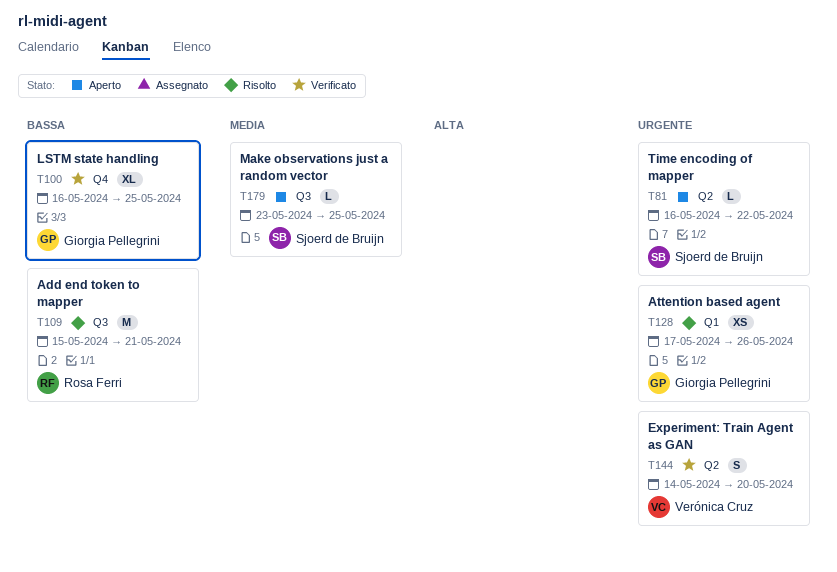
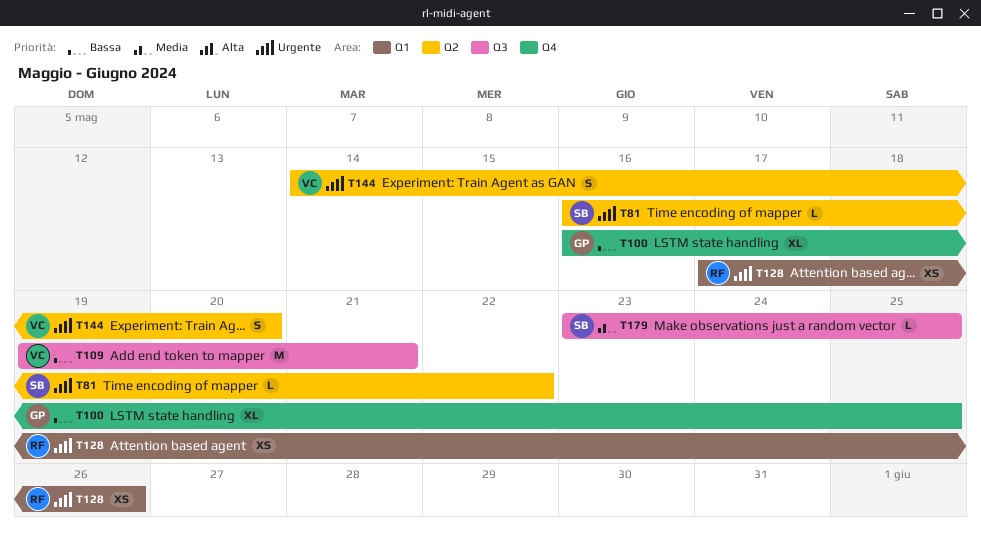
T109, owner: Rosa Ferri -> Verónica Cruz
T109, start: May 15 -> May 19
T128, owner: Giorgia Pellegrini -> Rosa Ferri

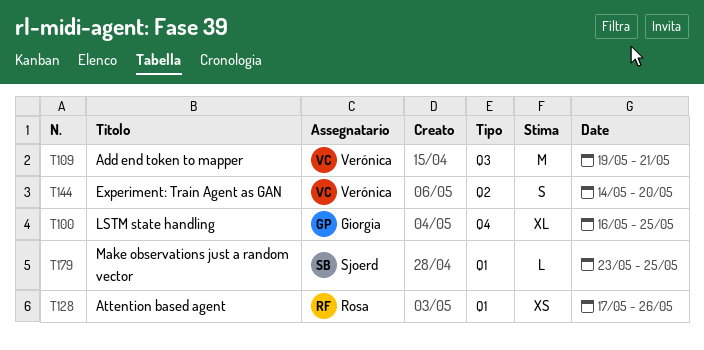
T81: present -> none
T179, label: Q3 -> Q1

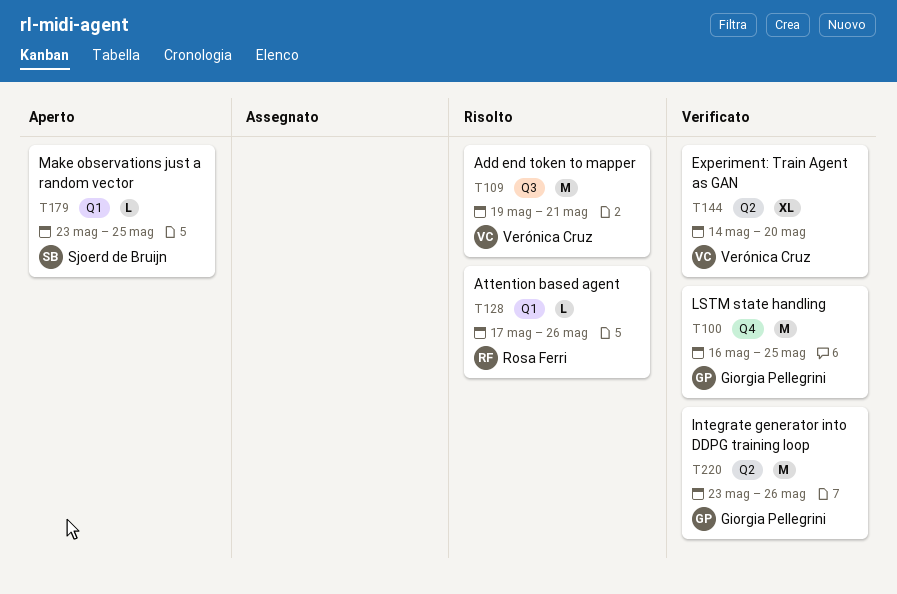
T100, estimate: XL -> M
T128, estimate: XS -> L
T144, estimate: S -> XL
T220: none -> present

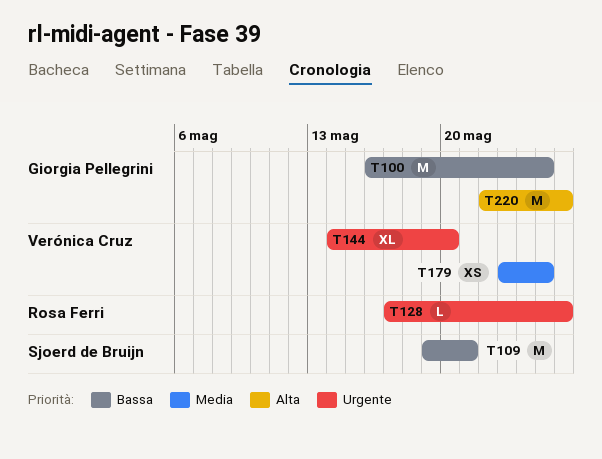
T109, owner: Verónica Cruz -> Sjoerd de Bruijn
T179, owner: Sjoerd de Bruijn -> Verónica Cruz
T179, estimate: L -> XS
T220, start: May 23 -> May 22

